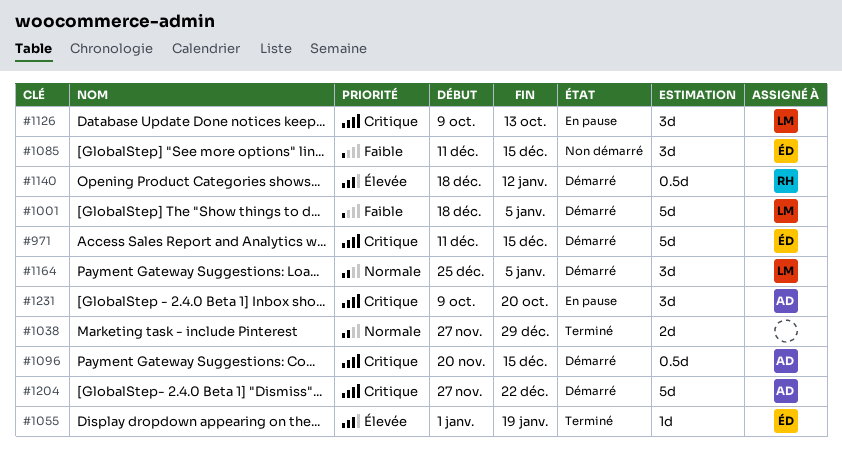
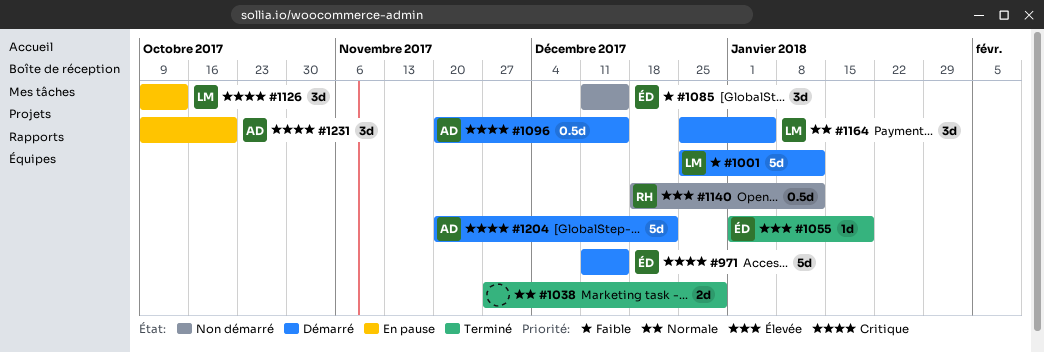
#1001, start: Dec 18 -> Dec 25
#1001, due: Jan 5 -> Jan 12
#1140, status: Démarré -> Non démarré
#1204, start: Nov 27 -> Nov 20

